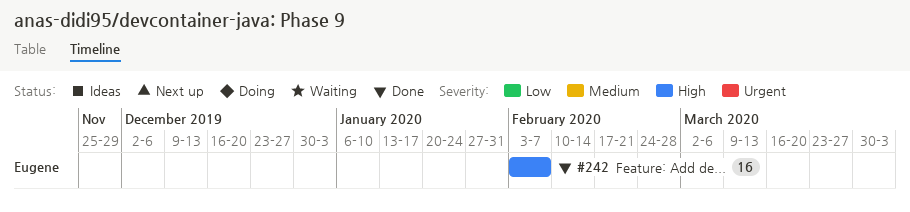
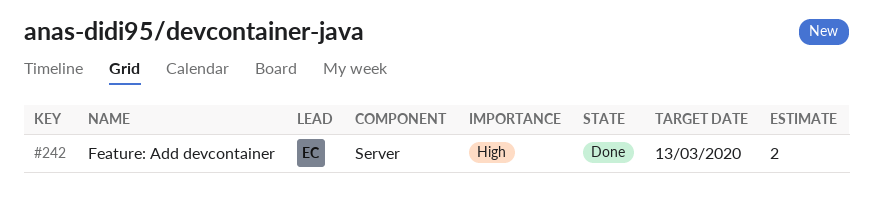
#242, estimate: 16 -> 2
#242, due: Feb 7 -> Mar 13

